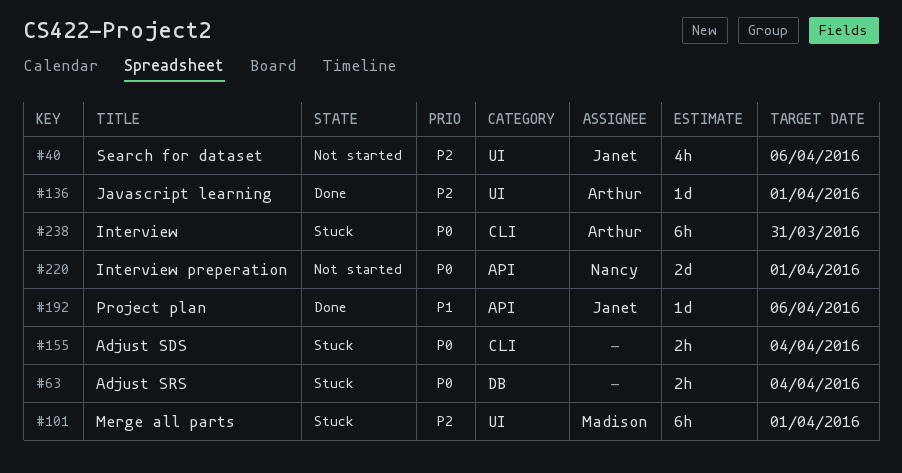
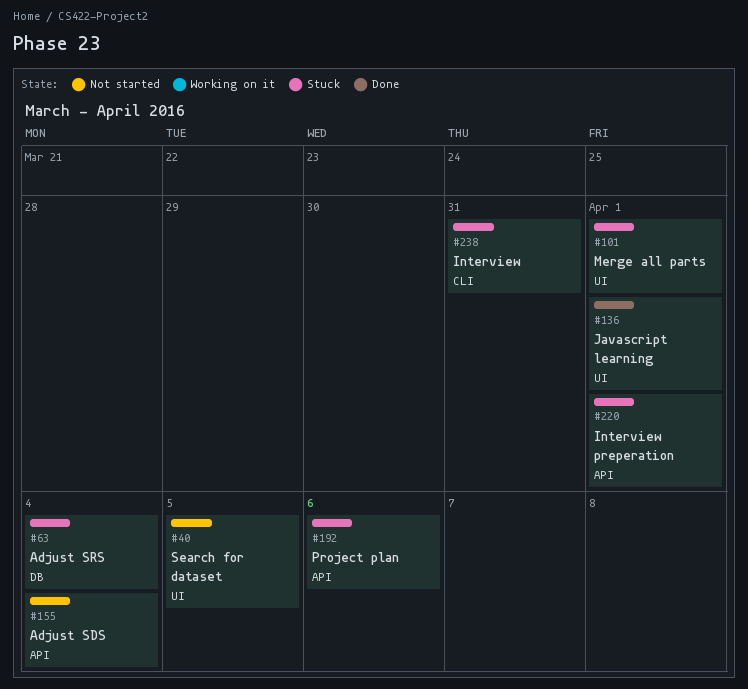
#40, due: Apr 6 -> Apr 5
#155, status: Stuck -> Not started
#155, label: CLI -> API
#192, status: Done -> Stuck
#220, status: Not started -> Stuck

